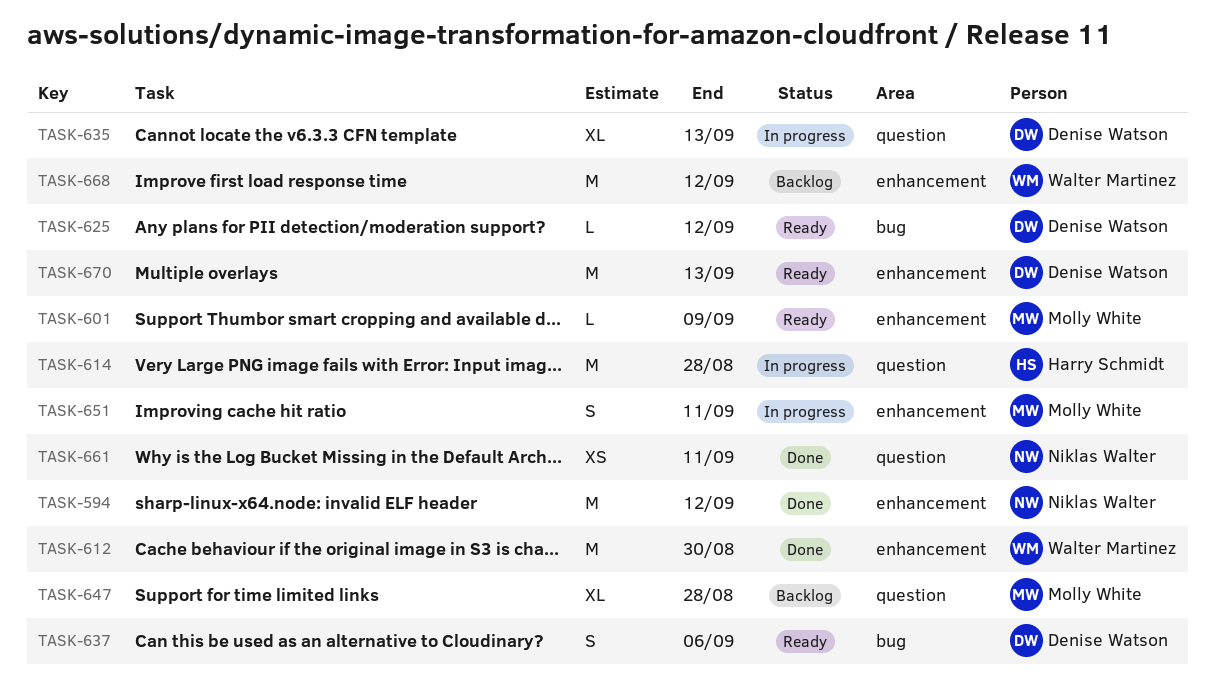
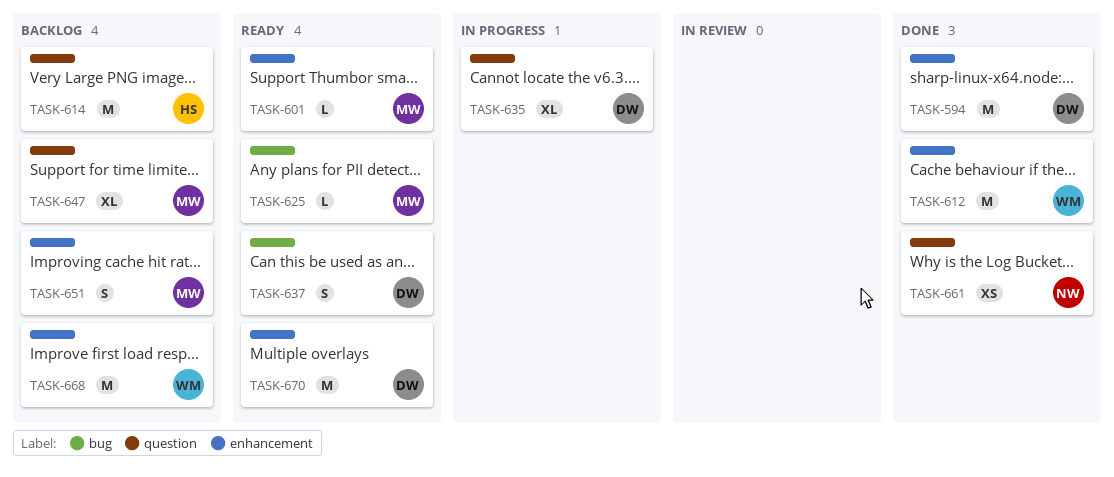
TASK-594, owner: Niklas Walter -> Denise Watson
TASK-614, status: In progress -> Backlog
TASK-625, owner: Denise Watson -> Molly White
TASK-651, status: In progress -> Backlog

